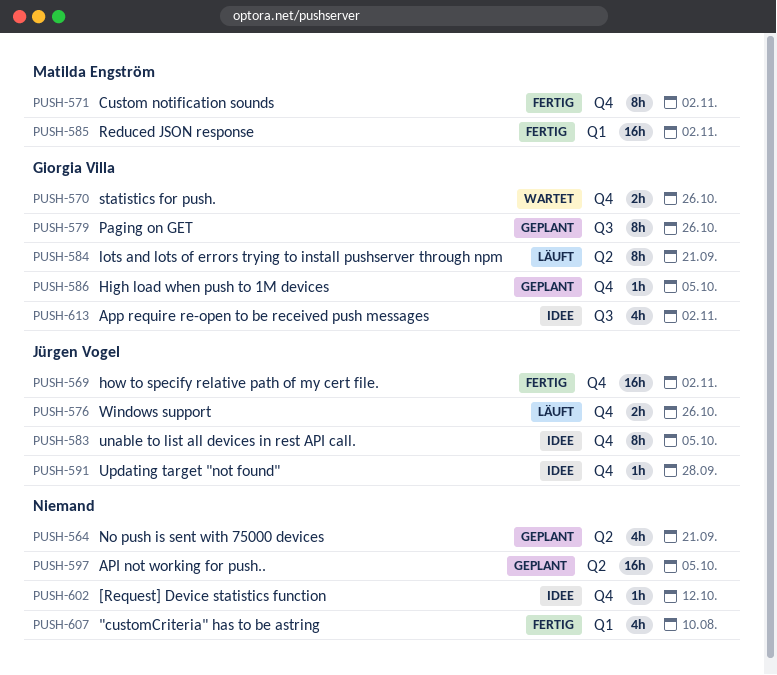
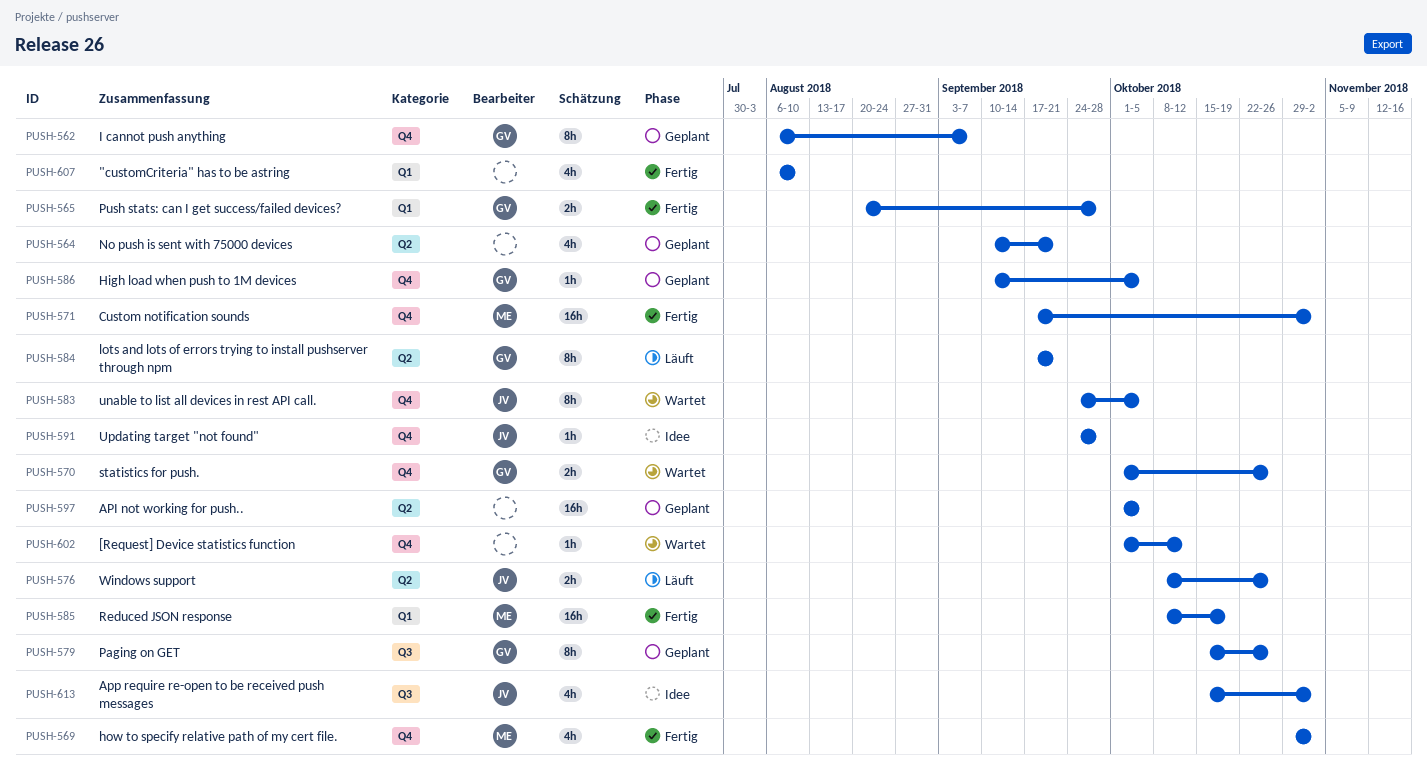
PUSH-562: none -> present
PUSH-565: none -> present
PUSH-569, owner: Jürgen Vogel -> Matilda Engström
PUSH-569, estimate: 16h -> 4h
PUSH-571, estimate: 8h -> 16h
PUSH-576, label: Q4 -> Q2
PUSH-583, status: Idee -> Wartet
PUSH-585, due: Nov 2 -> Oct 19
PUSH-602, status: Idee -> Wartet
PUSH-613, owner: Giorgia Villa -> Jürgen Vogel

